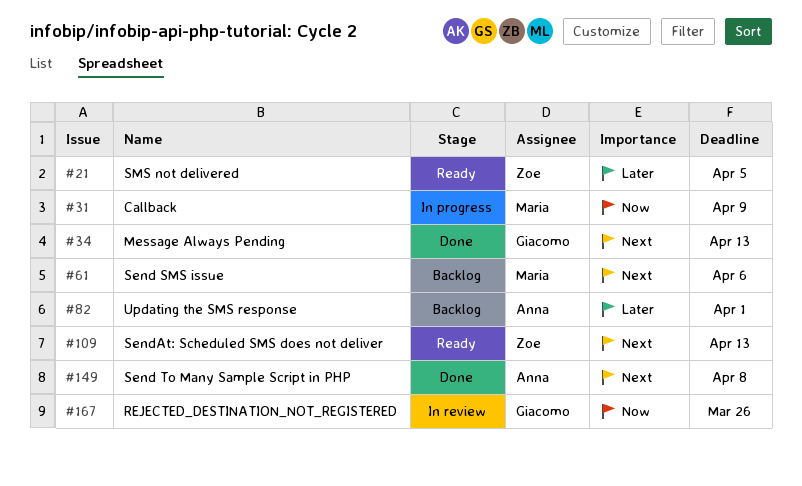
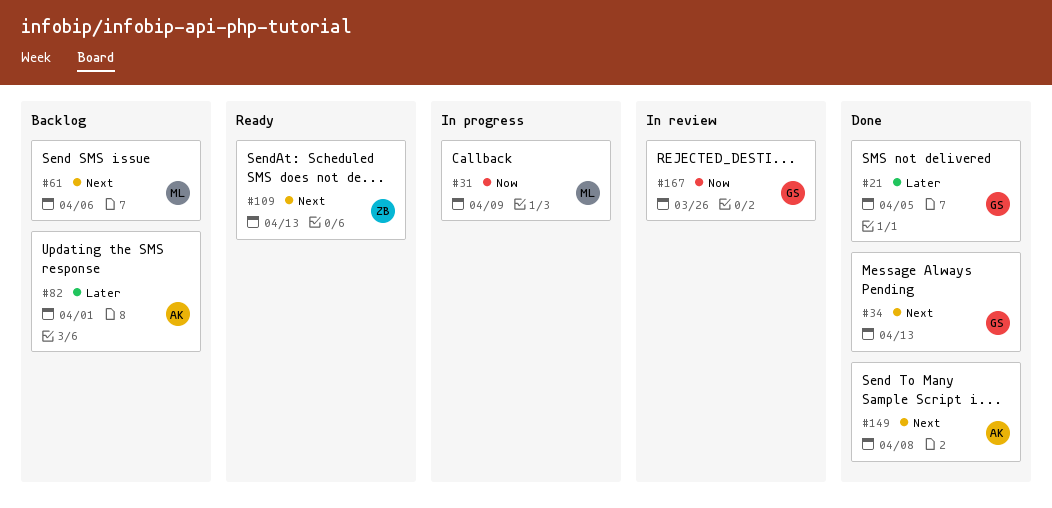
#21, status: Ready -> Done
#21, owner: Zoe -> Giacomo

